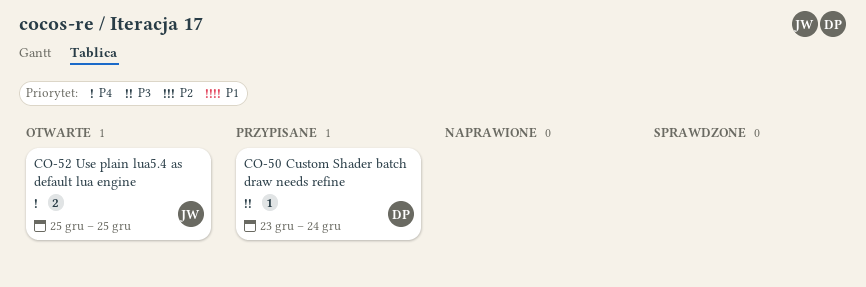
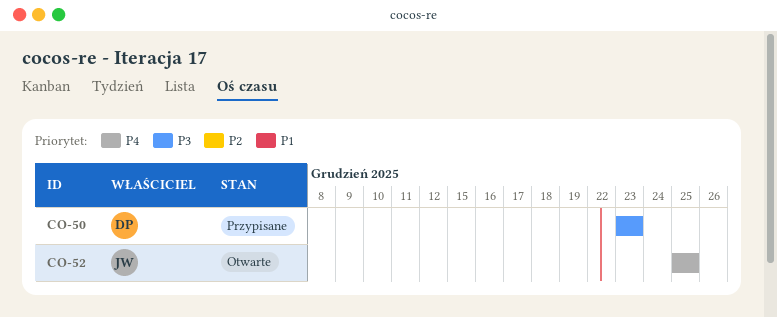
CO-50, due: Dec 24 -> Dec 23

